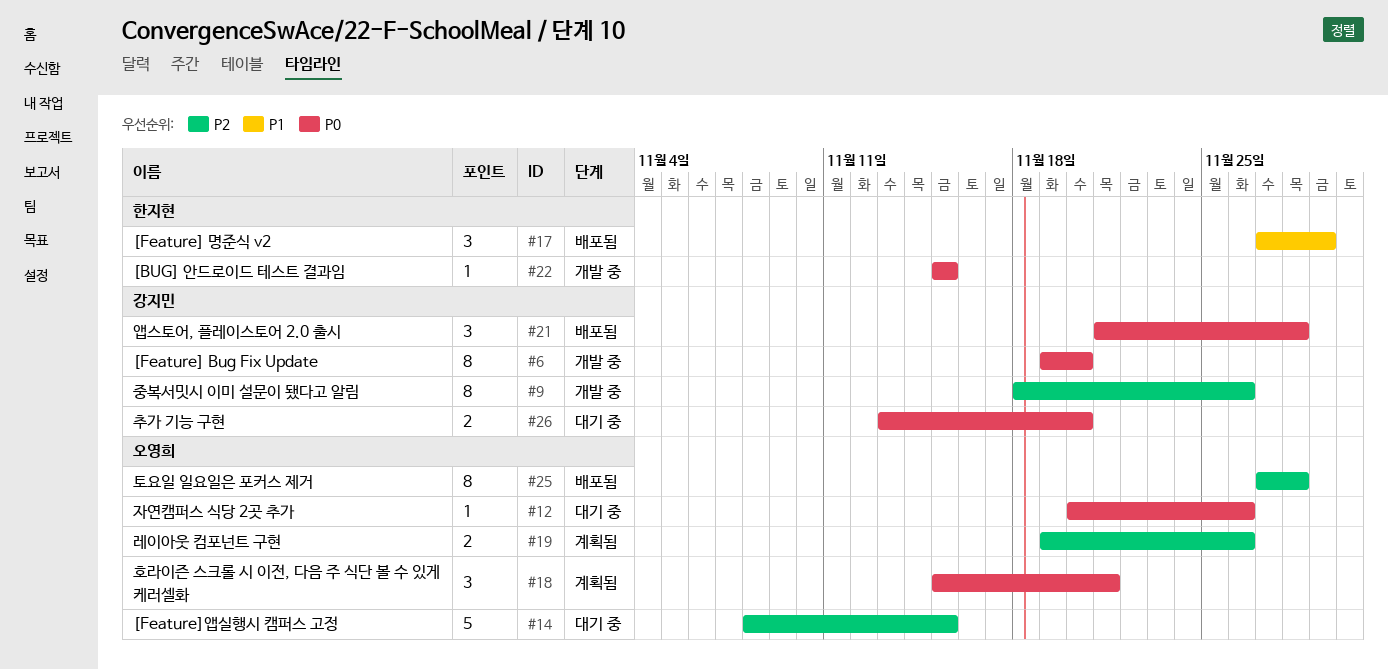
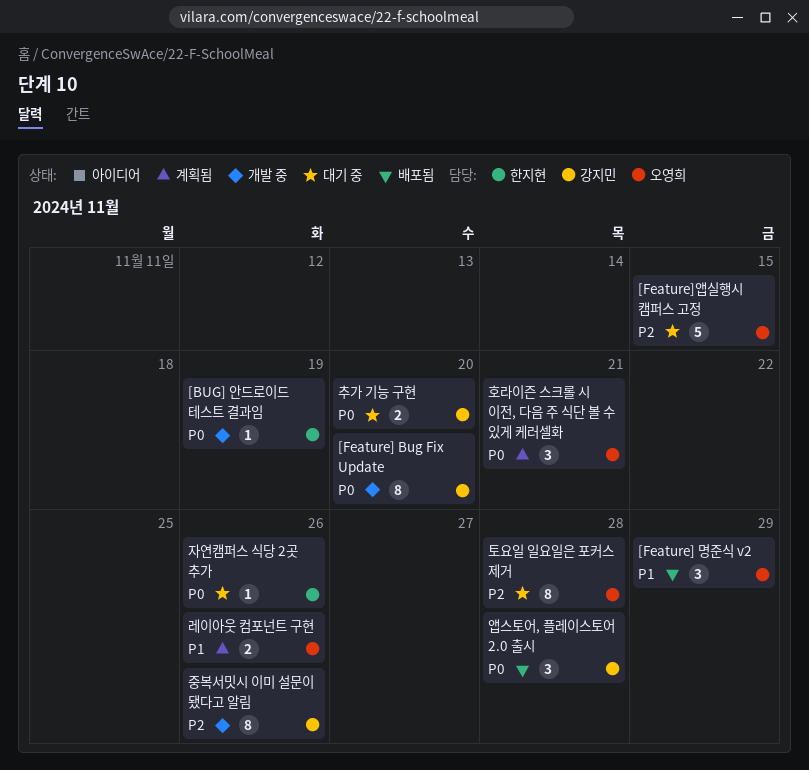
[BUG] 안드로이드 테스트 결과임, due: Nov 15 -> Nov 19
[Feature] 명준식 v2, owner: 한지현 -> 오영희
레이아웃 컴포넌트 구현, priority: P2 -> P1
자연캠퍼스 식당 2곳 추가, owner: 오영희 -> 한지현
토요일 일요일은 포커스 제거, status: 배포됨 -> 대기 중

